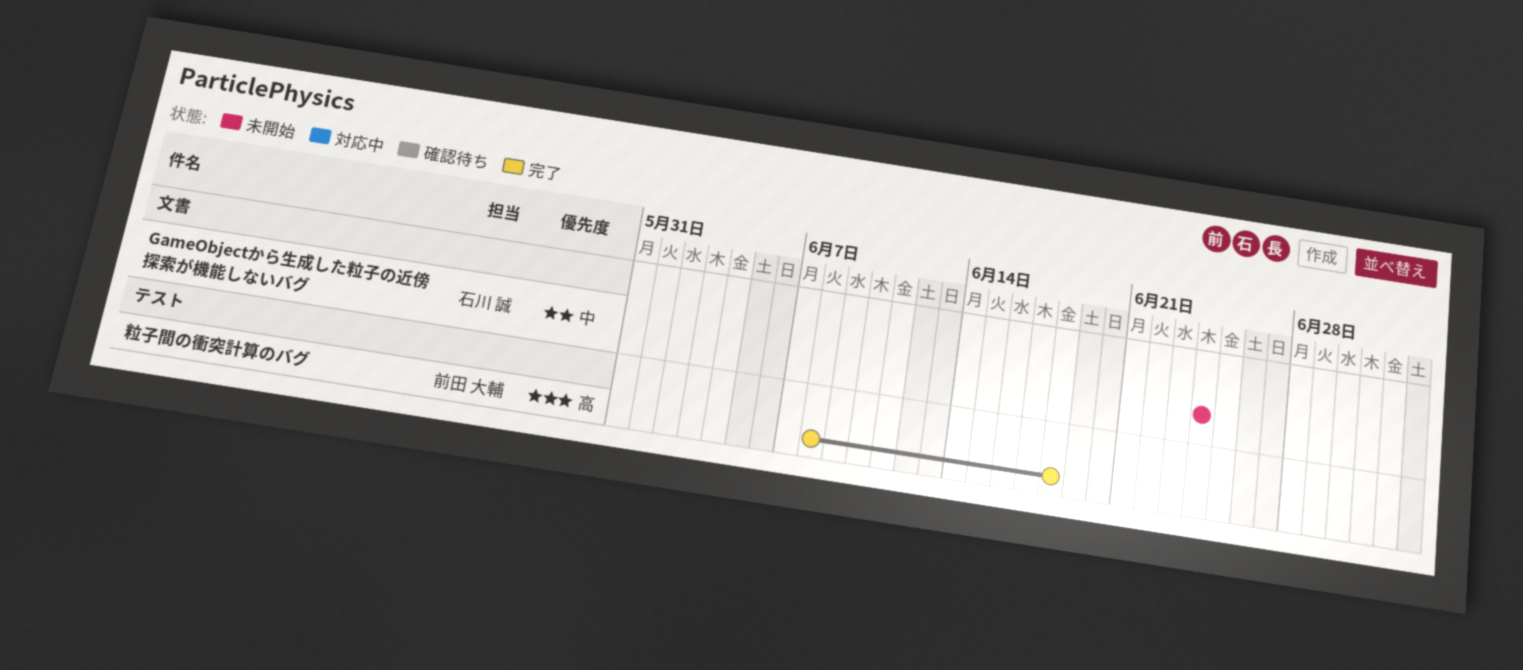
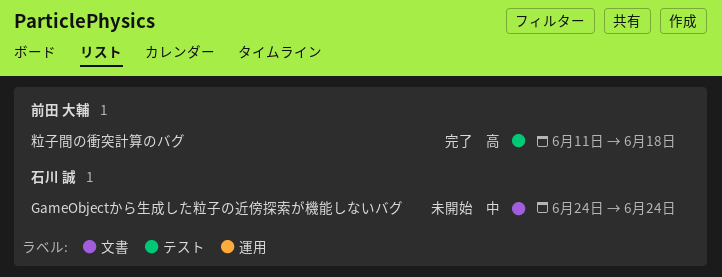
粒子間の衝突計算のバグ, start: Jun 8 -> Jun 11

